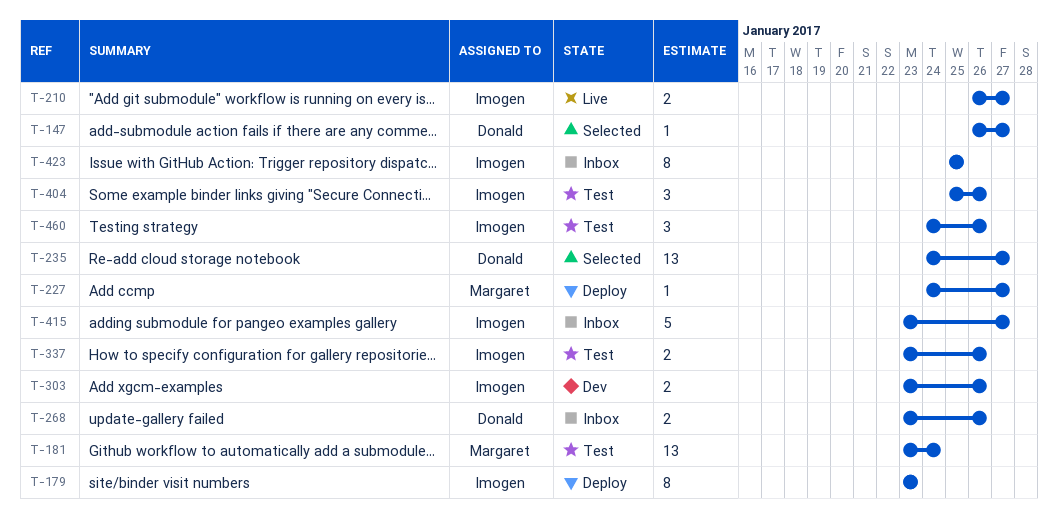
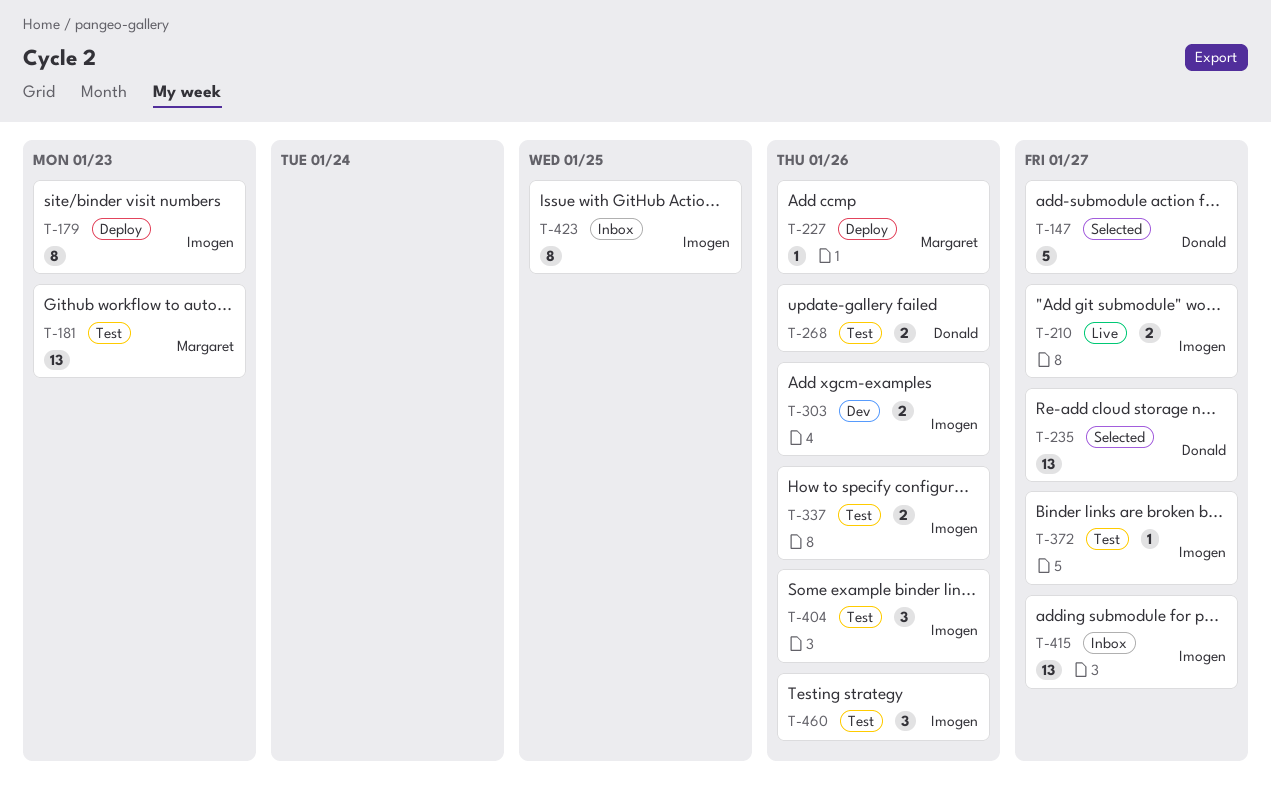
T-147, estimate: 1 -> 5
T-181, due: Jan 24 -> Jan 23
T-227, due: Jan 27 -> Jan 26
T-268, status: Inbox -> Test
T-372: none -> present
T-415, estimate: 5 -> 13

